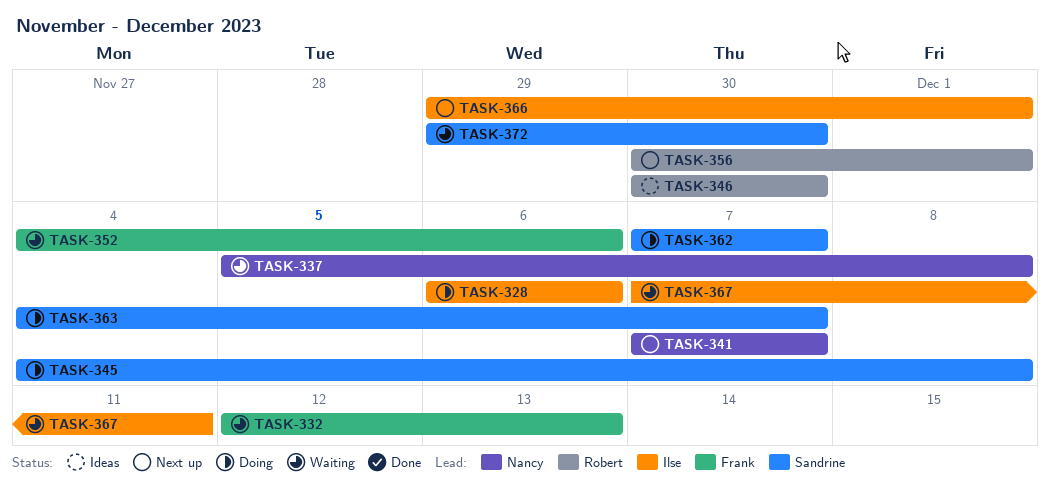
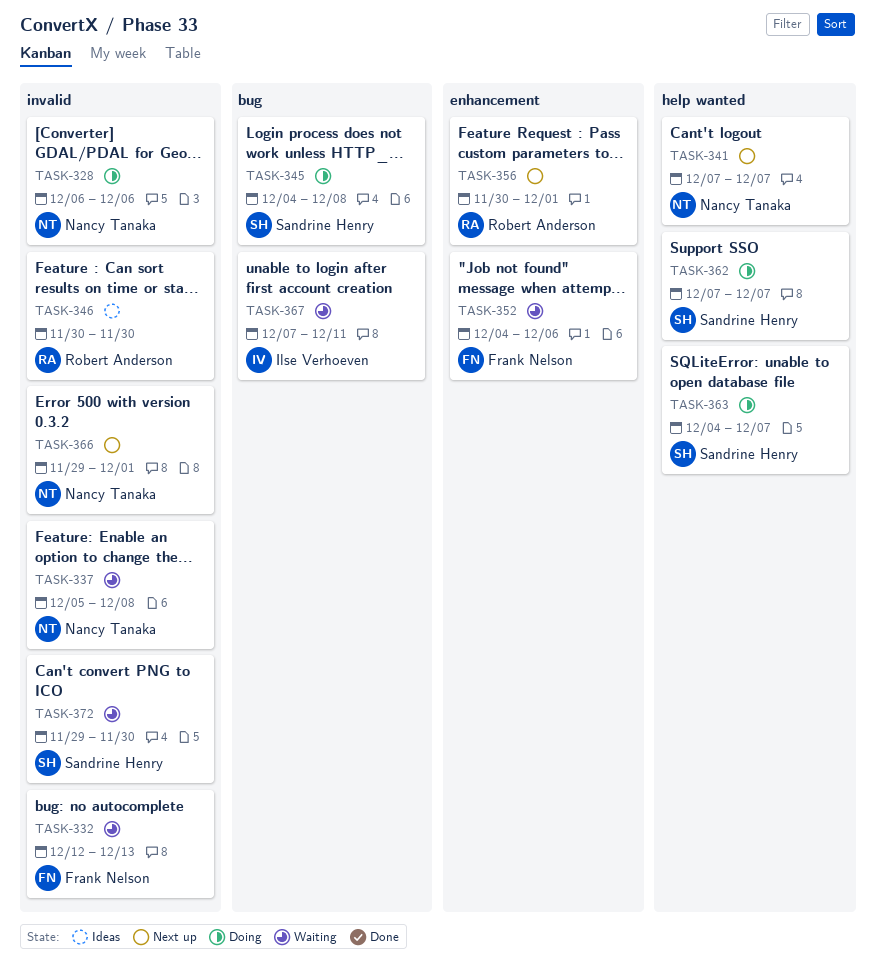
TASK-328, owner: Ilse Verhoeven -> Nancy Tanaka
TASK-366, owner: Ilse Verhoeven -> Nancy Tanaka

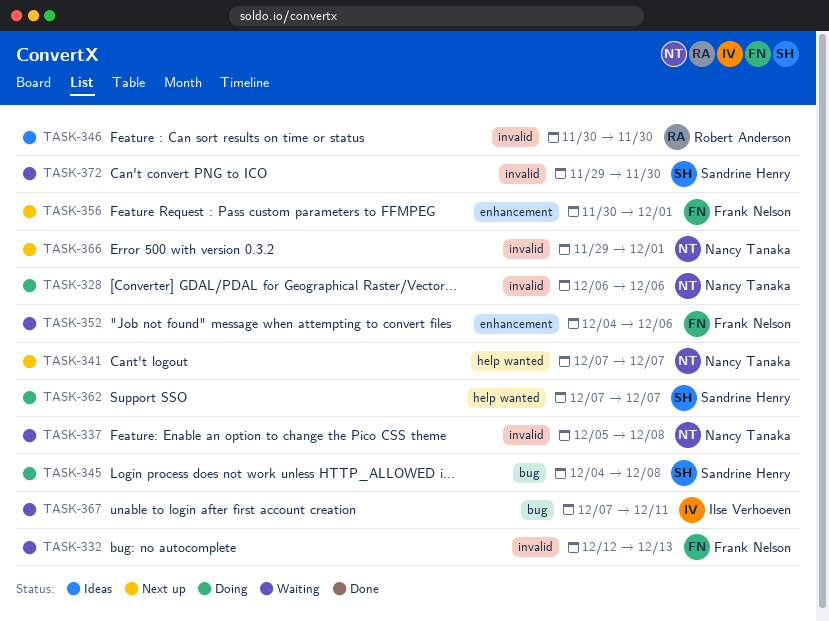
TASK-356, owner: Robert Anderson -> Frank Nelson
TASK-363: present -> none

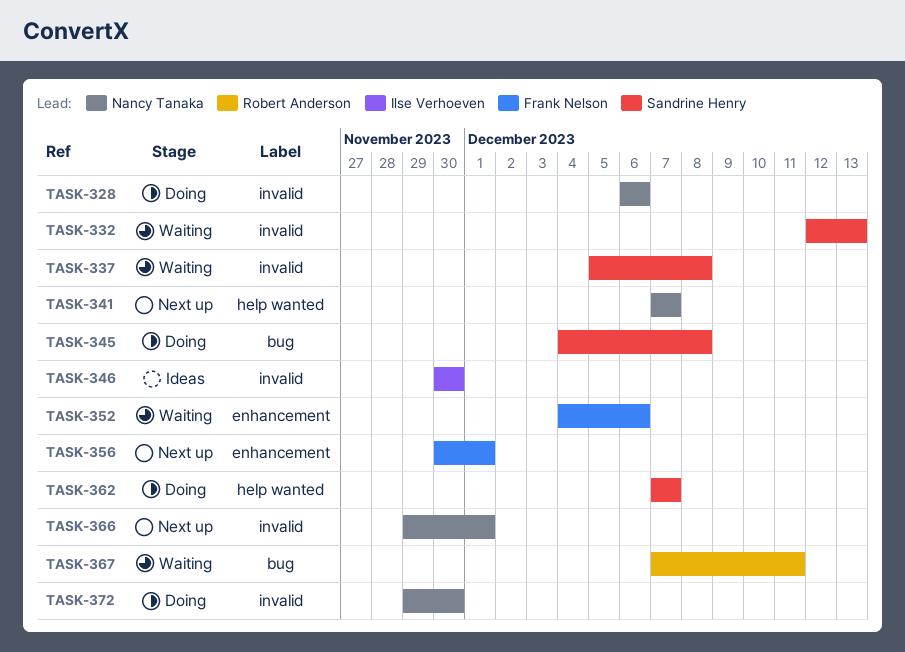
TASK-332, owner: Frank Nelson -> Sandrine Henry
TASK-337, owner: Nancy Tanaka -> Sandrine Henry
TASK-346, owner: Robert Anderson -> Ilse Verhoeven
TASK-367, owner: Ilse Verhoeven -> Robert Anderson
TASK-372, status: Waiting -> Doing
TASK-372, owner: Sandrine Henry -> Nancy Tanaka

